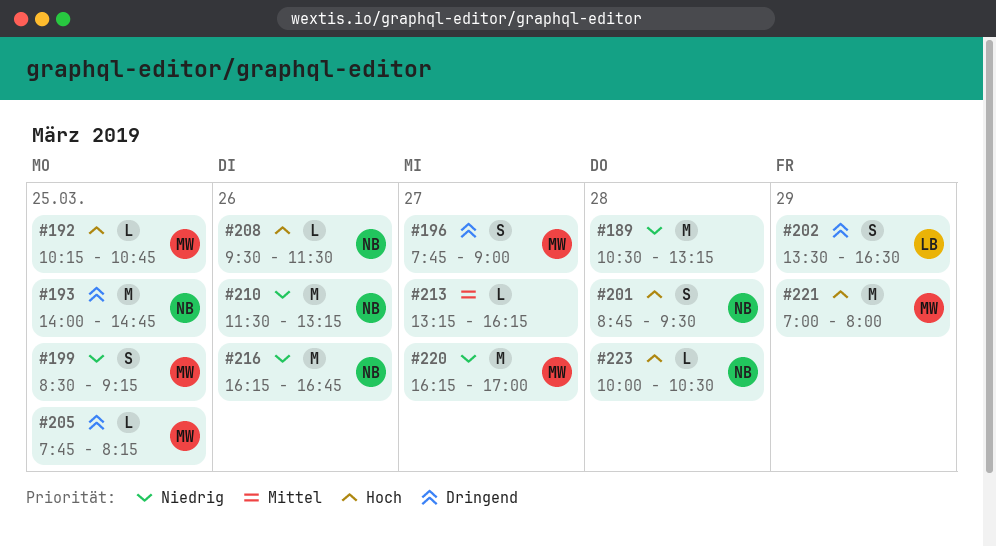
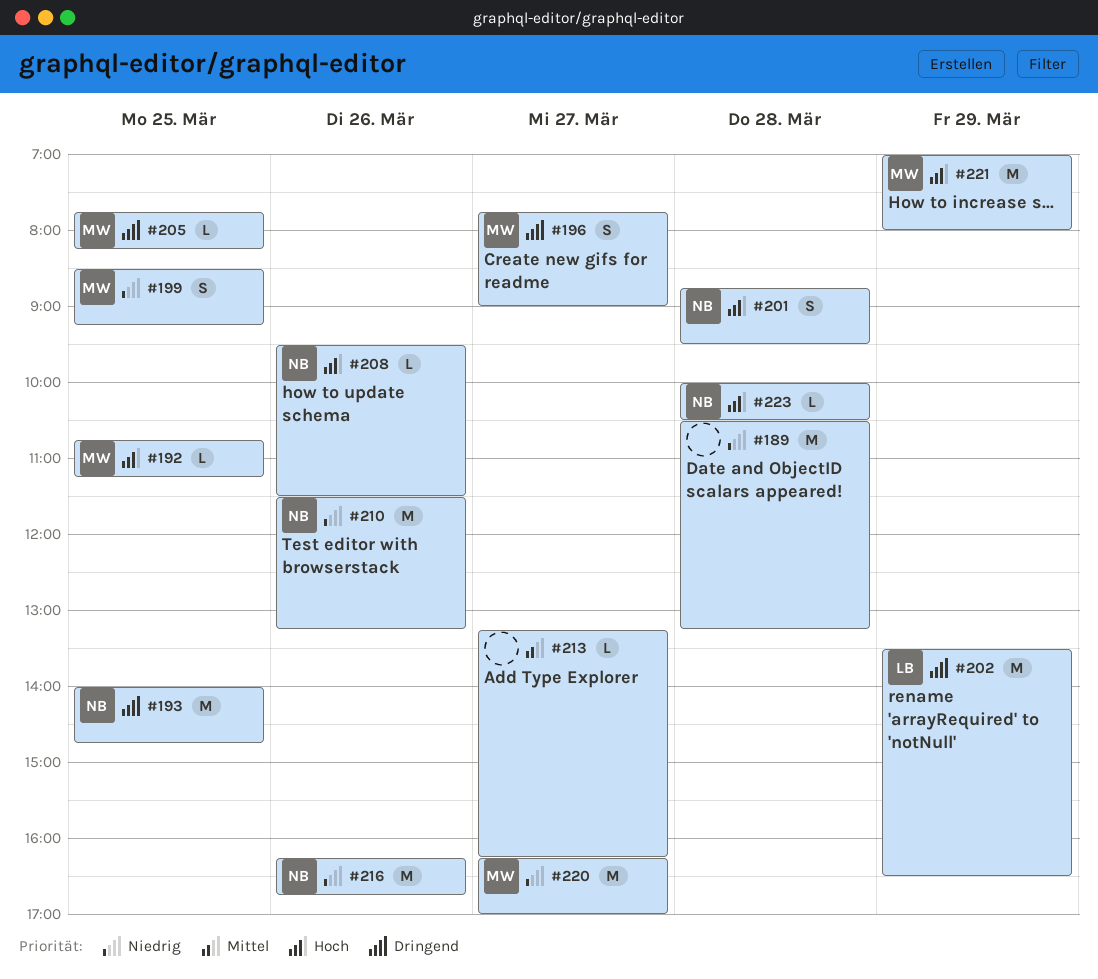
#192, begins: 10:15 -> 10:45
#192, ends: 10:45 -> 11:15
#202, estimate: S -> M

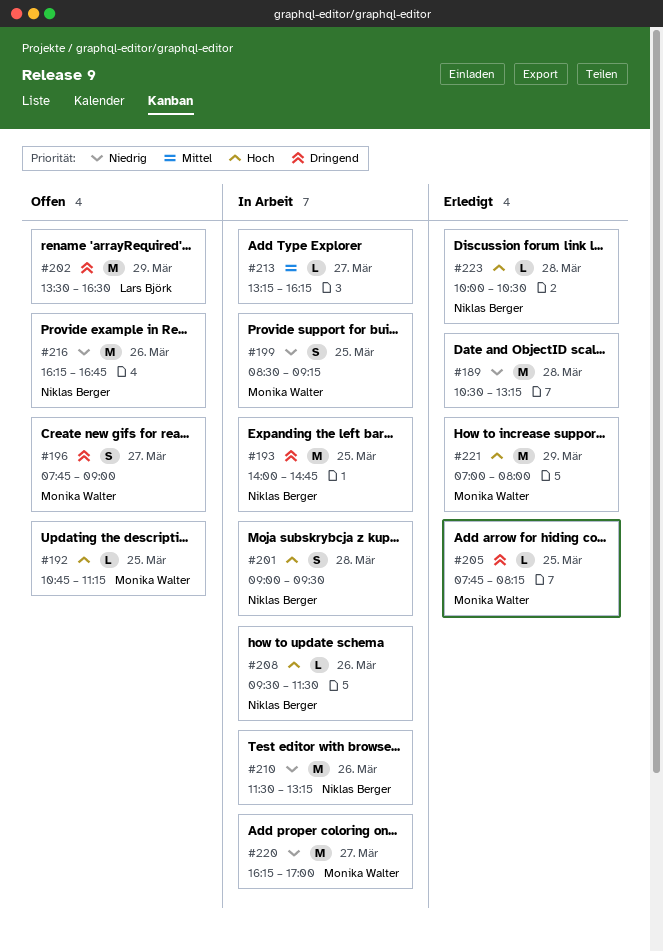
#201, begins: 08:45 -> 09:00

